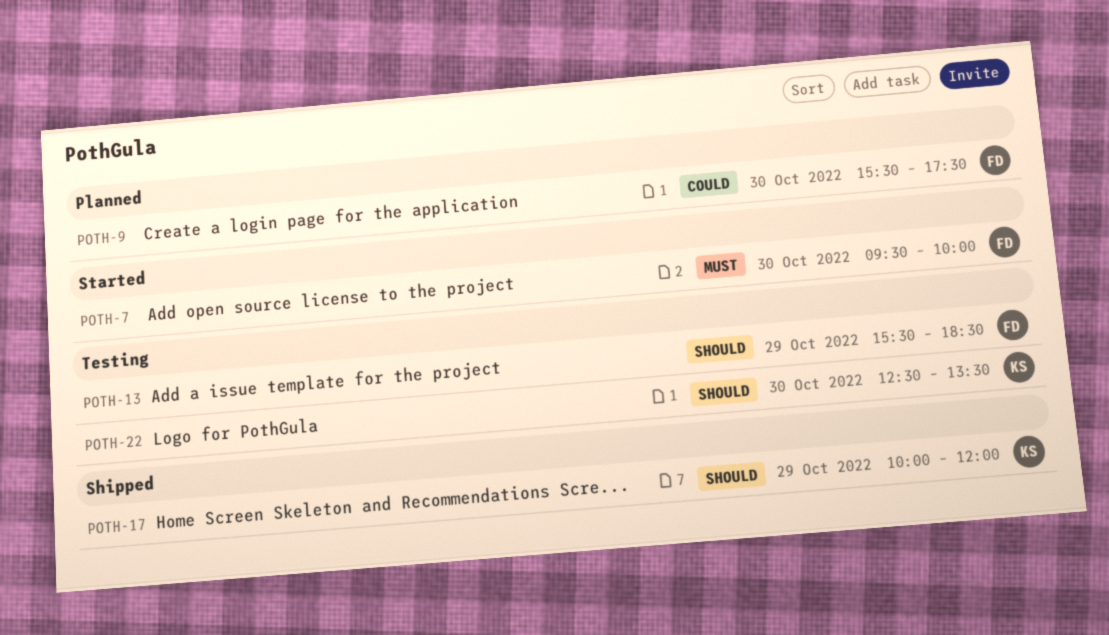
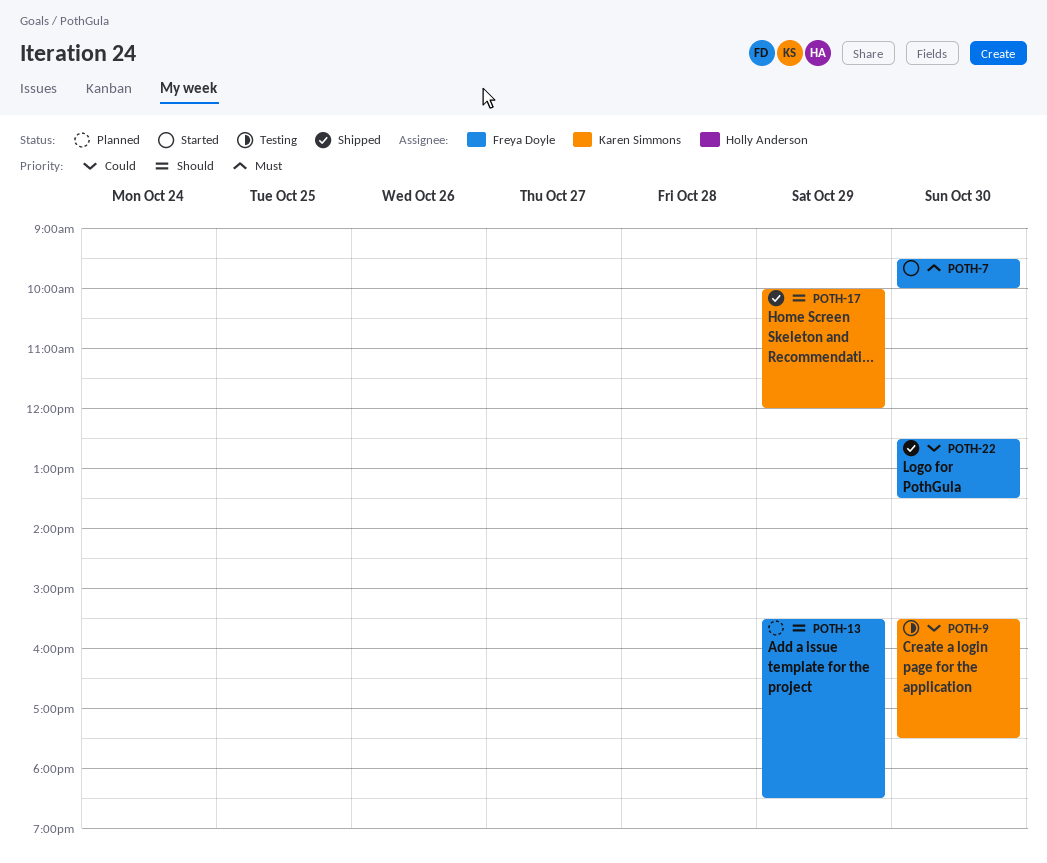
POTH-9, status: Planned -> Testing
POTH-9, owner: Freya Doyle -> Karen Simmons
POTH-13, status: Testing -> Planned
POTH-22, status: Testing -> Shipped
POTH-22, owner: Karen Simmons -> Freya Doyle
POTH-22, priority: Should -> Could

